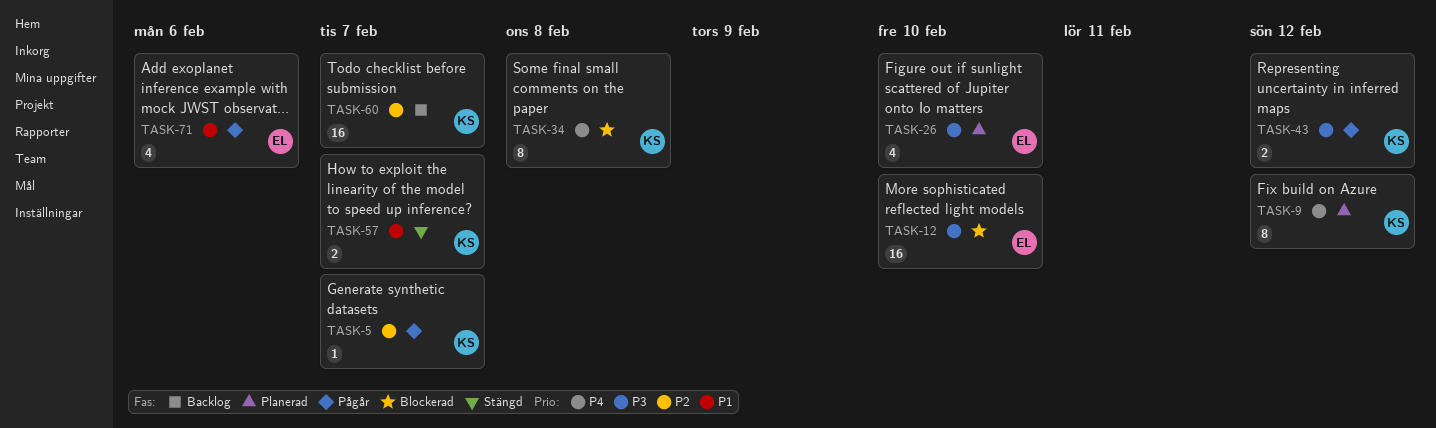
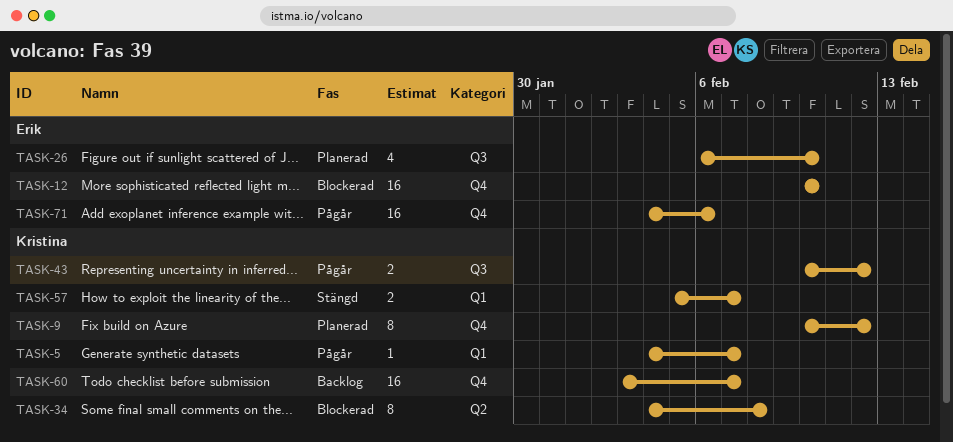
TASK-71, estimate: 4 -> 16

